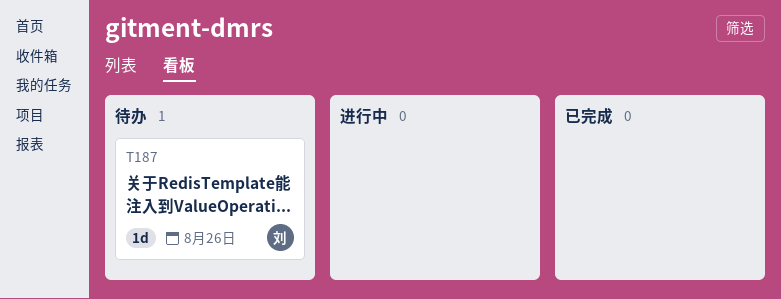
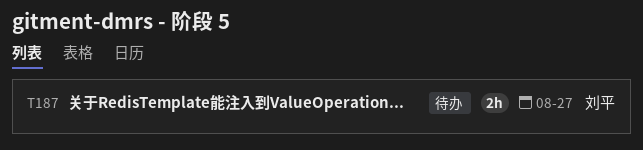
T187, estimate: 1d -> 2h
T187, due: Aug 26 -> Aug 27

